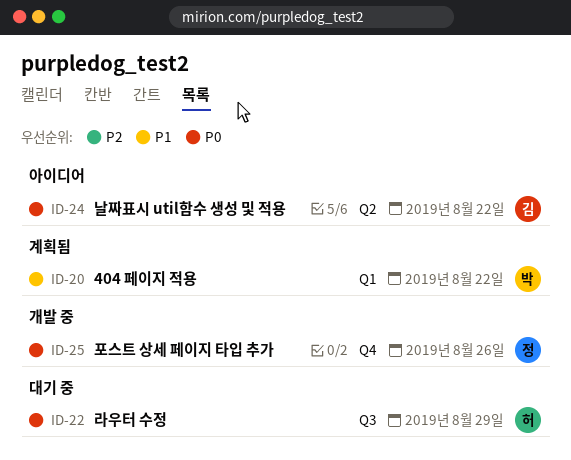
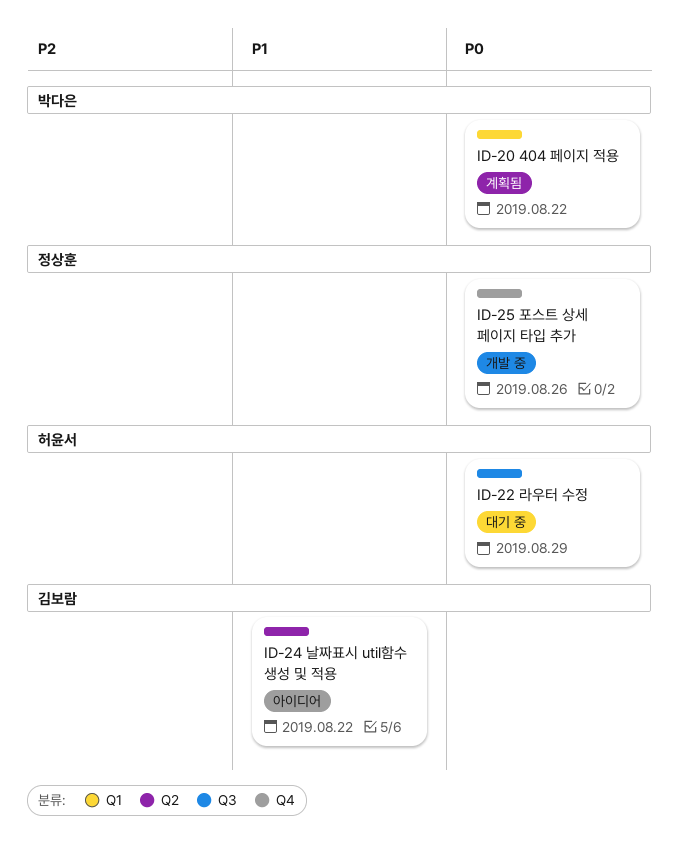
ID-20, priority: P1 -> P0
ID-24, priority: P0 -> P1

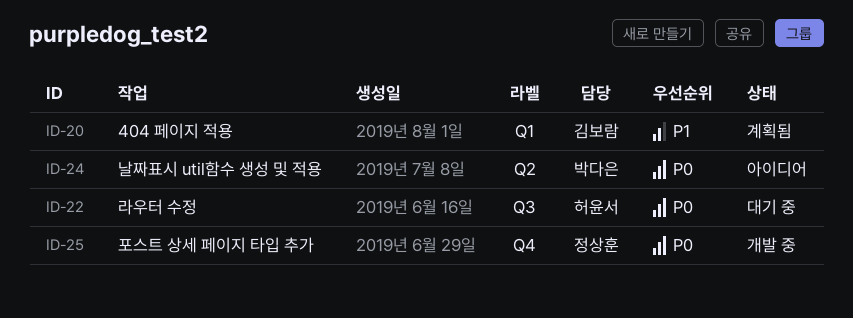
ID-20, owner: 박다은 -> 김보람
ID-20, priority: P0 -> P1
ID-24, owner: 김보람 -> 박다은
ID-24, priority: P1 -> P0

